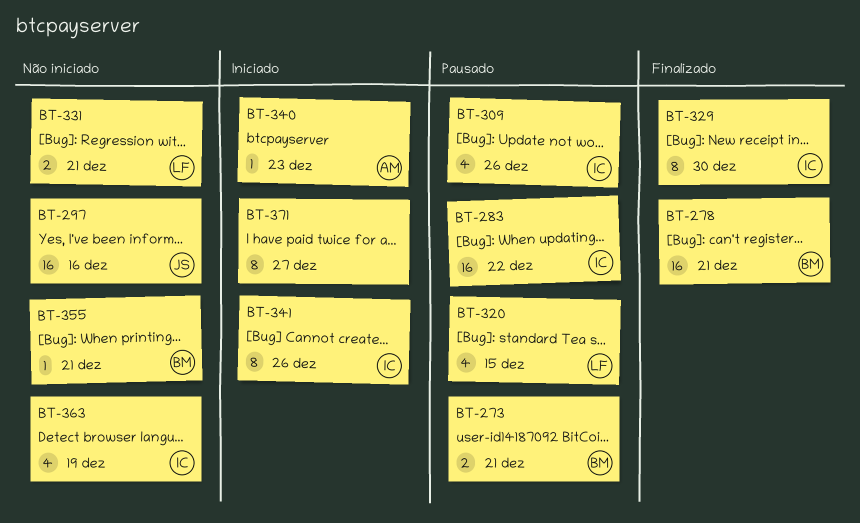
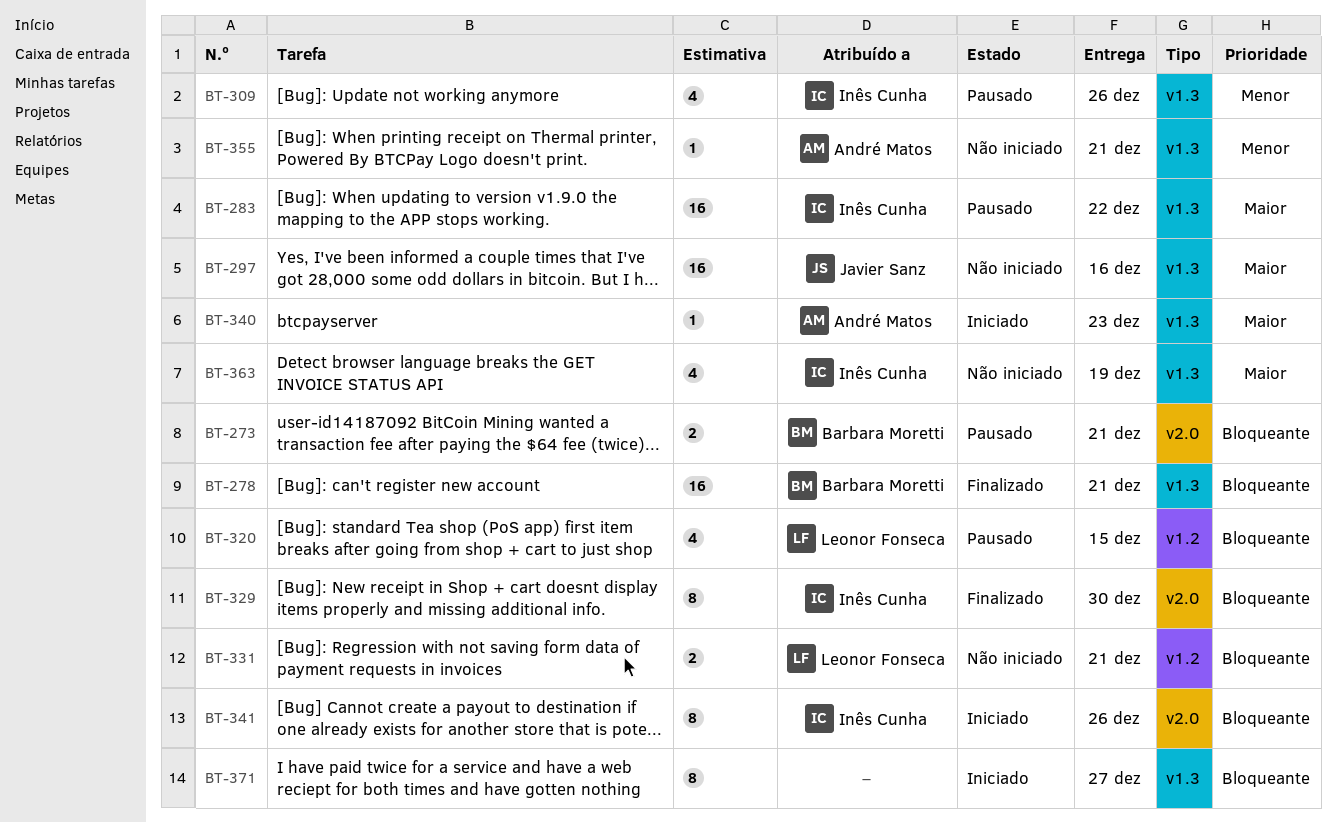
BT-355, owner: Barbara Moretti -> André Matos

